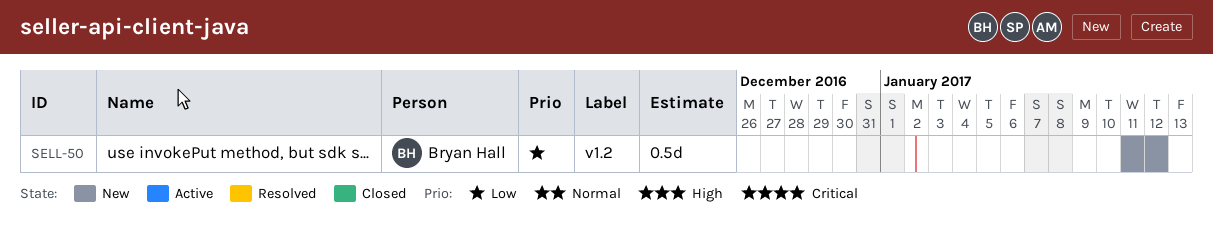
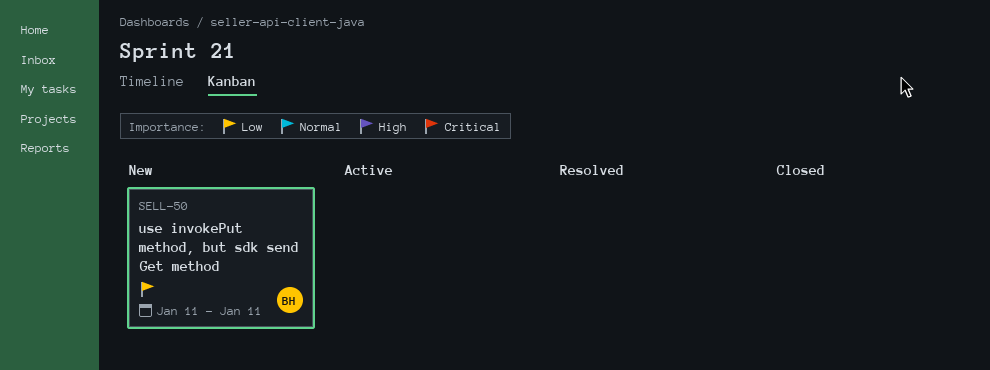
SELL-50, due: Jan 12 -> Jan 11

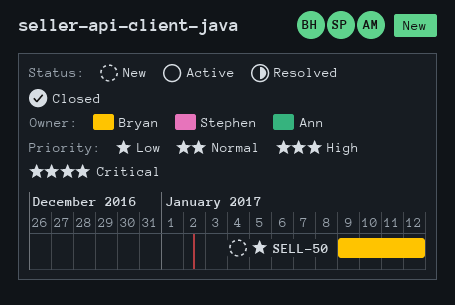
SELL-50, start: Jan 11 -> Jan 9
SELL-50, due: Jan 11 -> Jan 12

